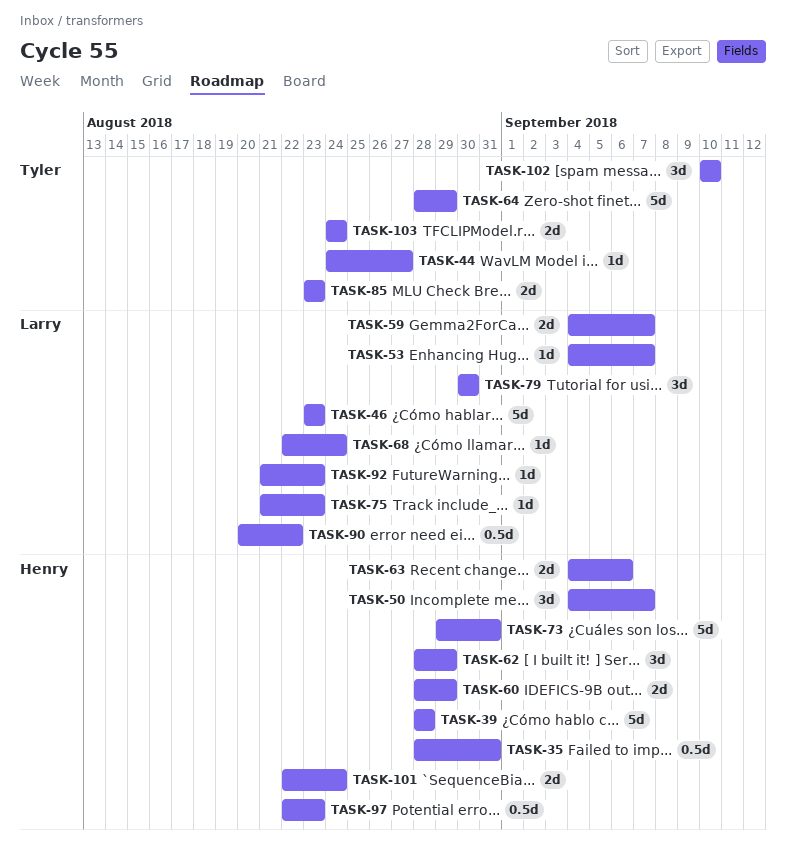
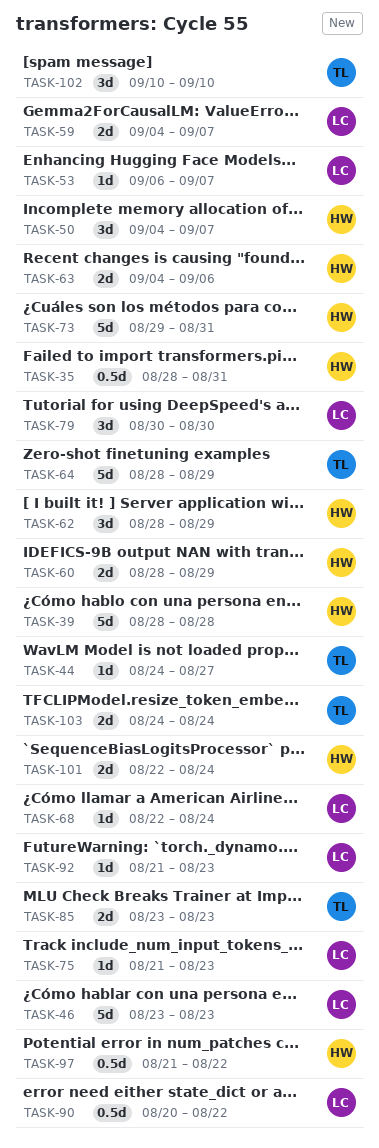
TASK-53, start: Sep 4 -> Sep 6
TASK-97, start: Aug 22 -> Aug 21
TASK-97, due: Aug 23 -> Aug 22

